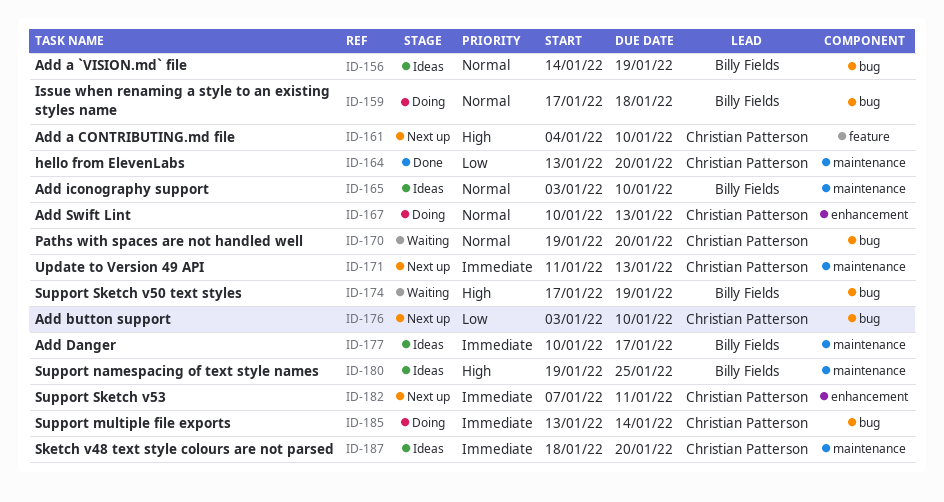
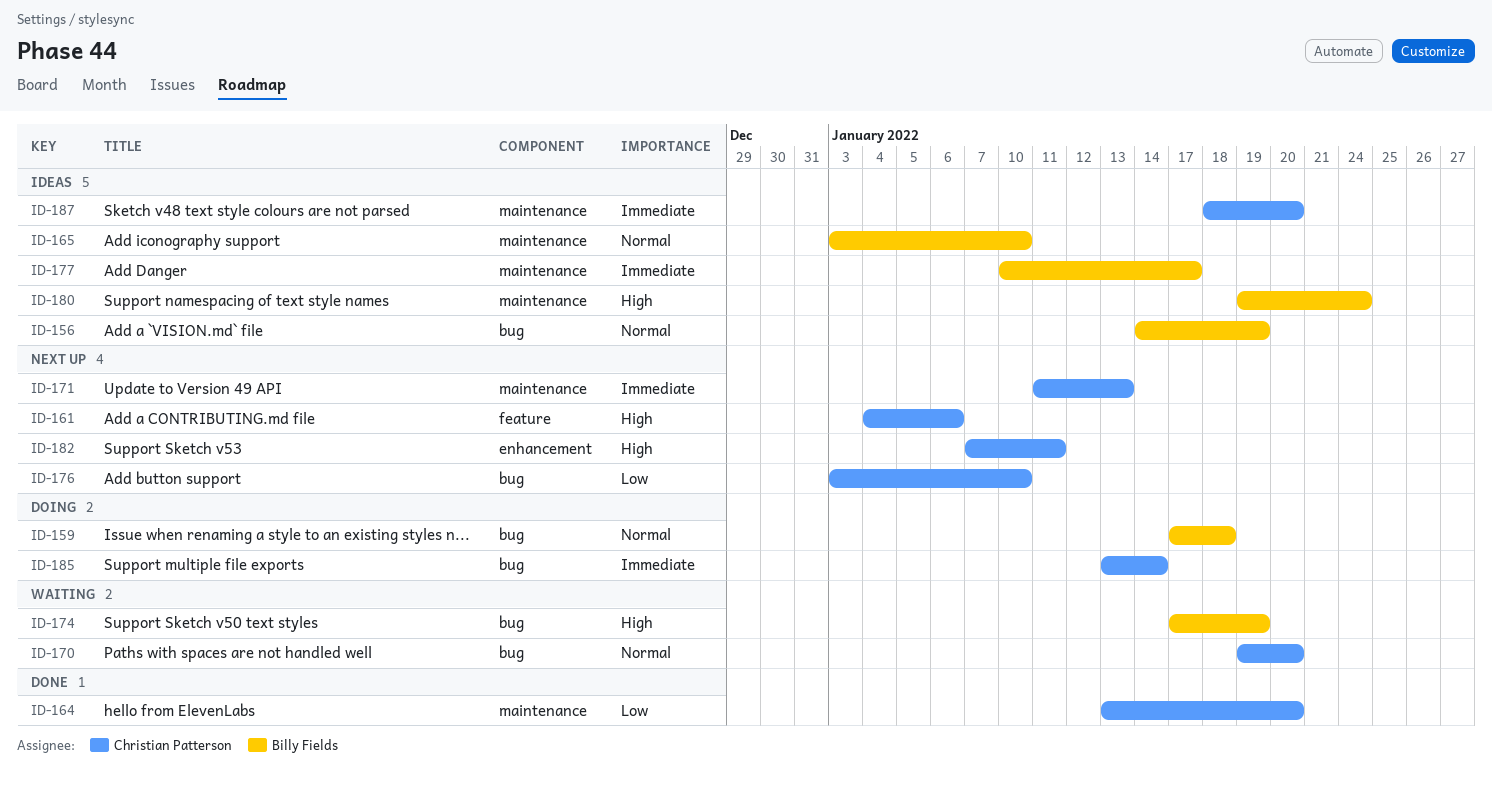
ID-161, due: Jan 10 -> Jan 6
ID-167: present -> none
ID-180, due: Jan 25 -> Jan 24
ID-182, priority: Immediate -> High

